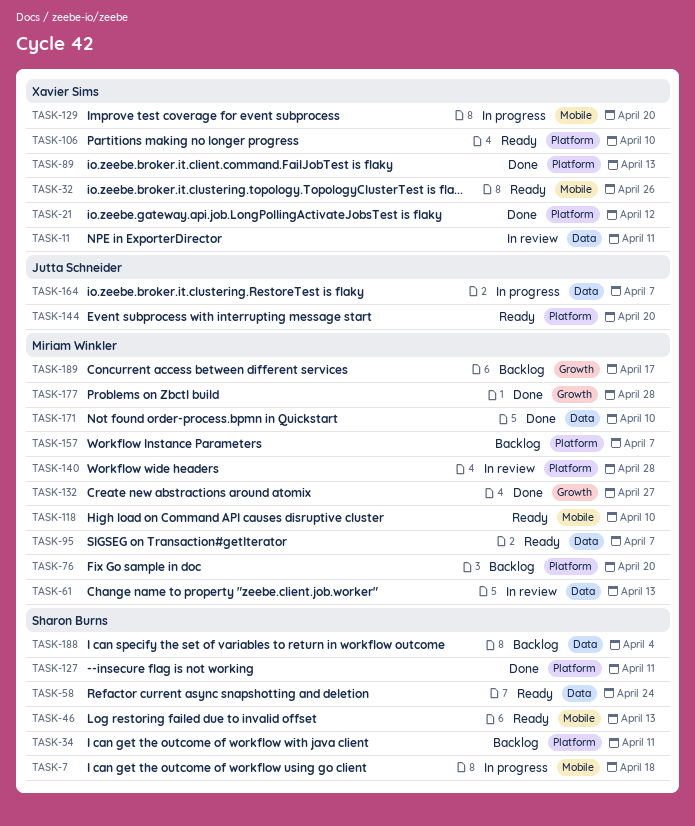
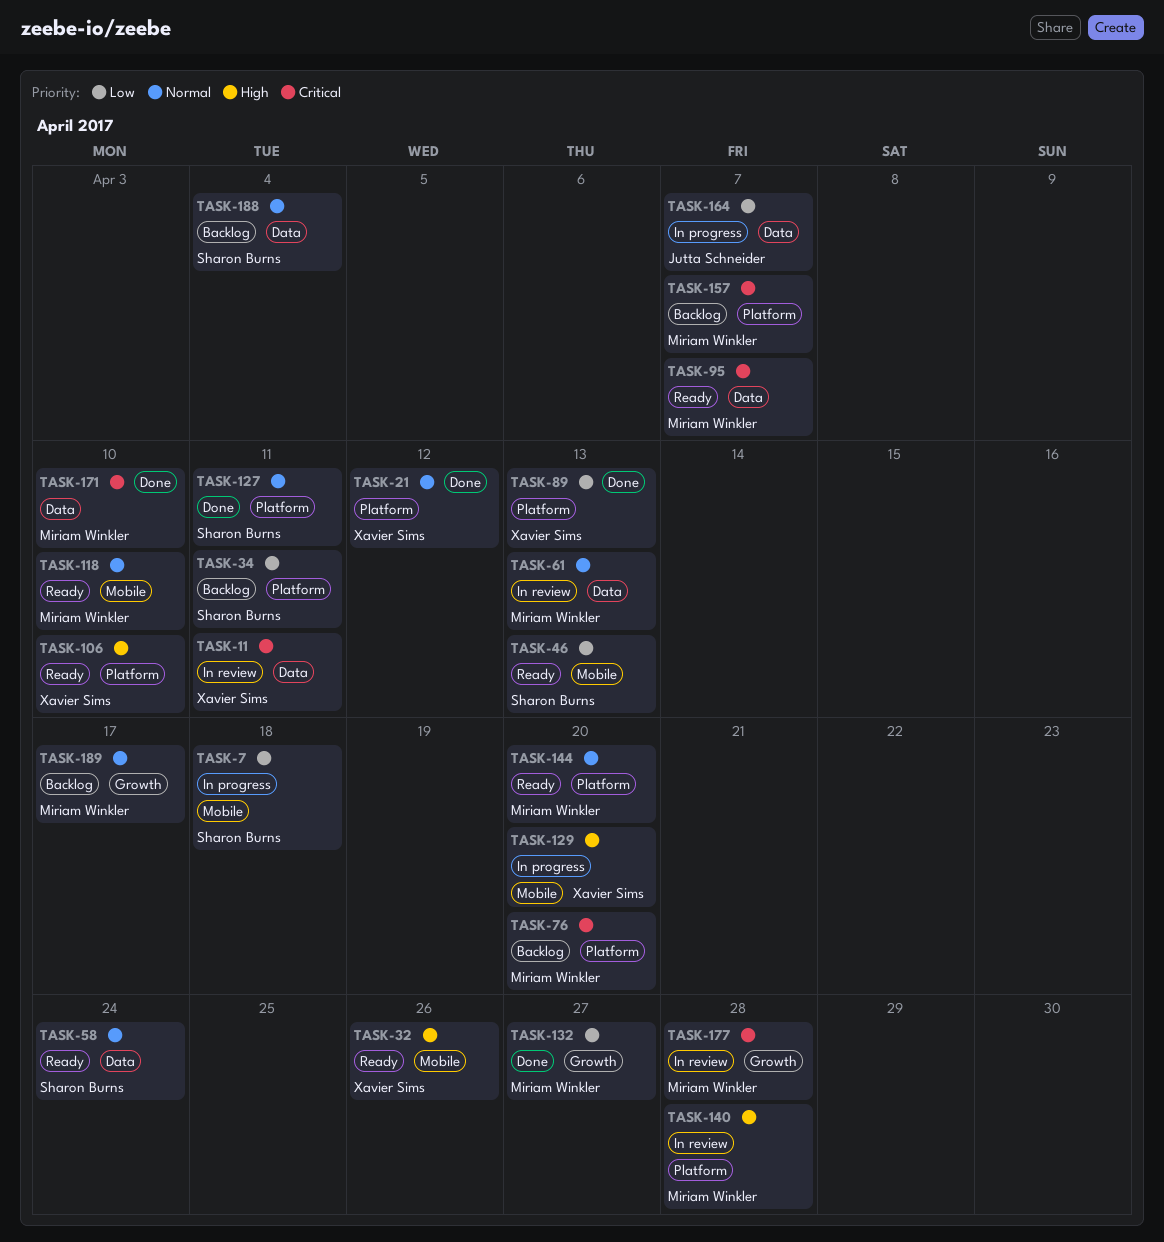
TASK-144, owner: Jutta Schneider -> Miriam Winkler
TASK-177, status: Done -> In review

